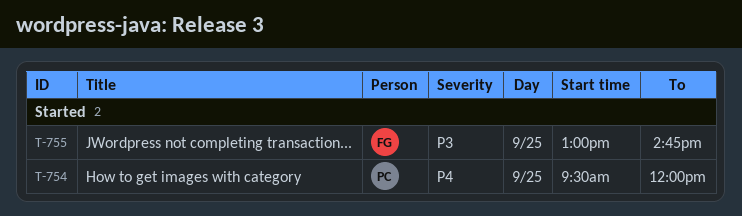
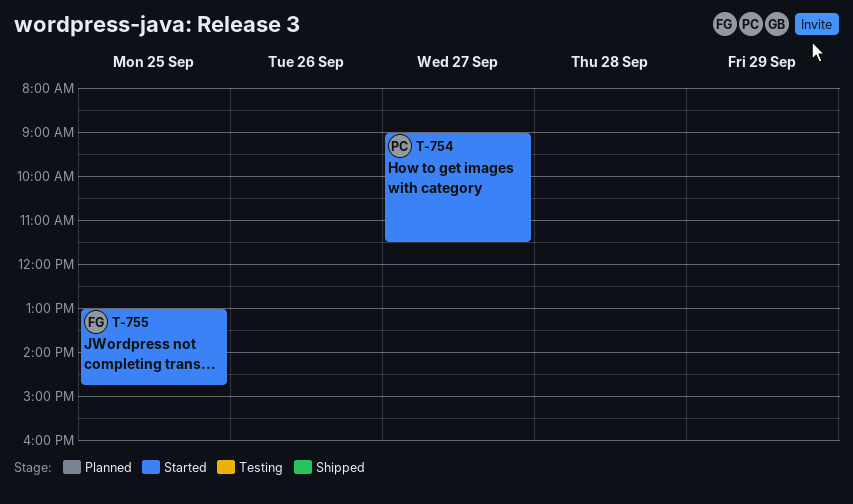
T-754, day: Sep 25 -> Sep 27
T-754, begins: 09:30 -> 09:00
T-754, ends: 12:00 -> 11:30

